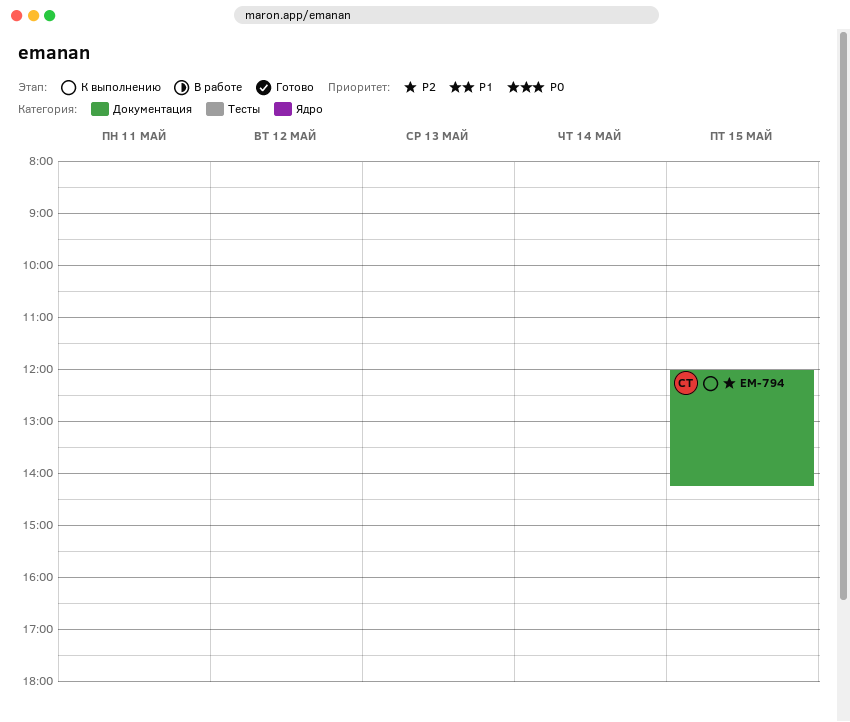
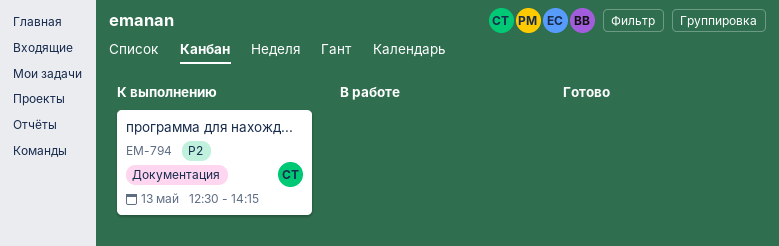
EM-794, day: May 15 -> May 13
EM-794, begins: 12:00 -> 12:30

